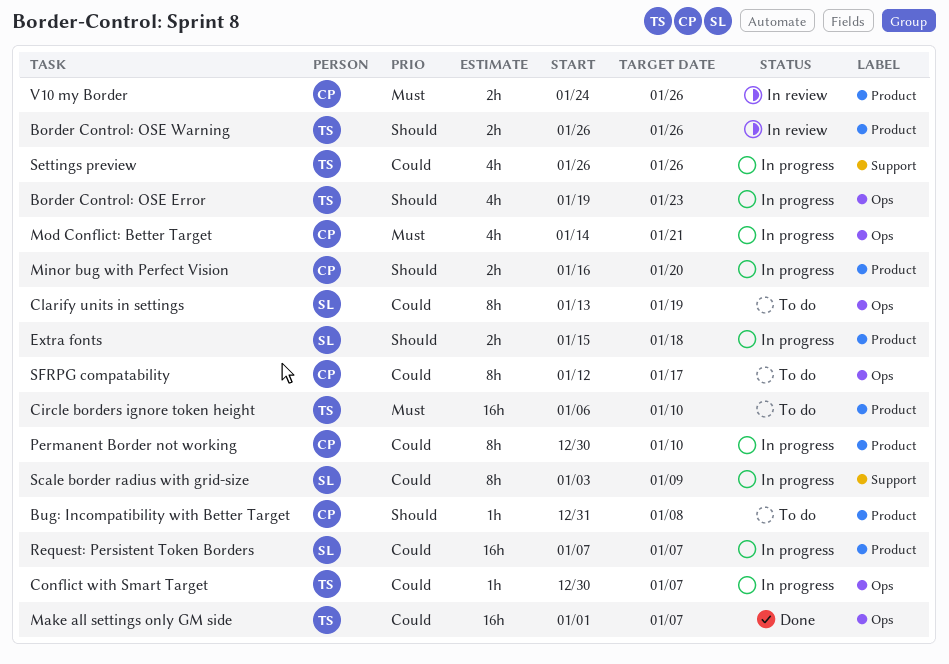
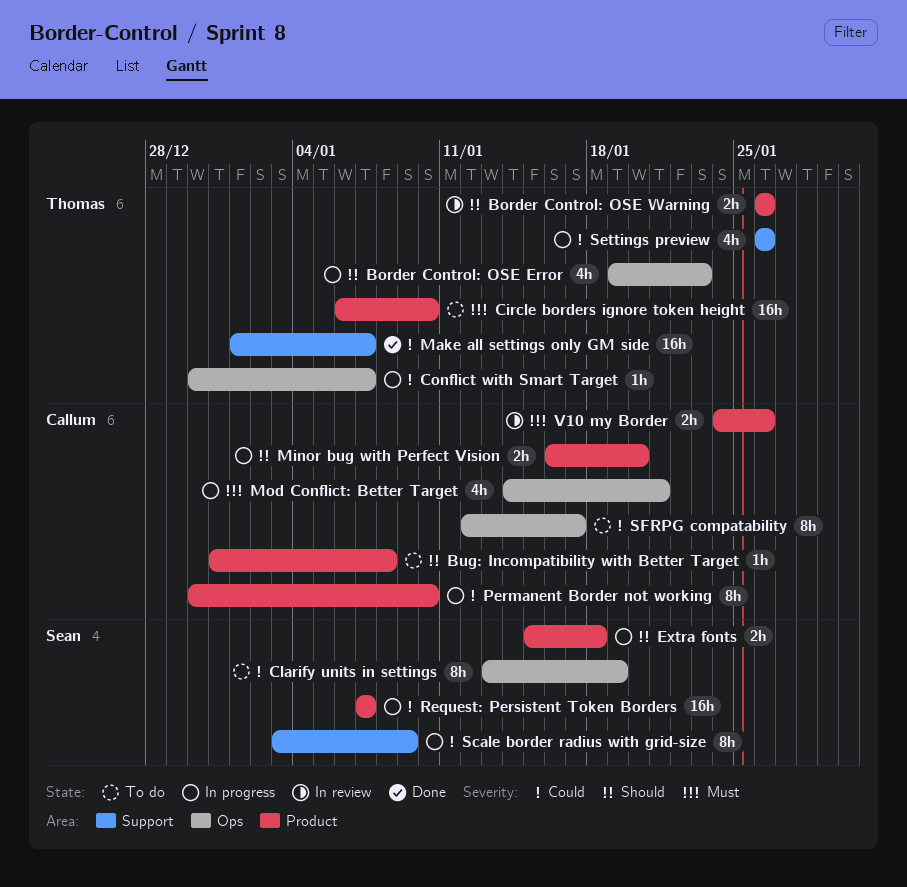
Make all settings only GM side, label: Ops -> Support

